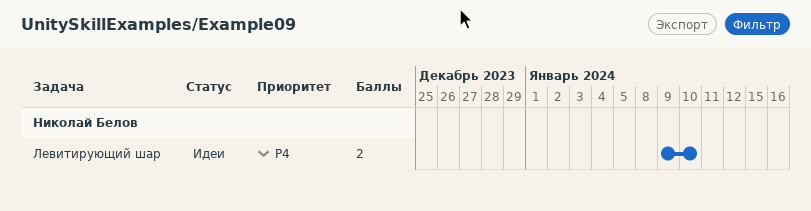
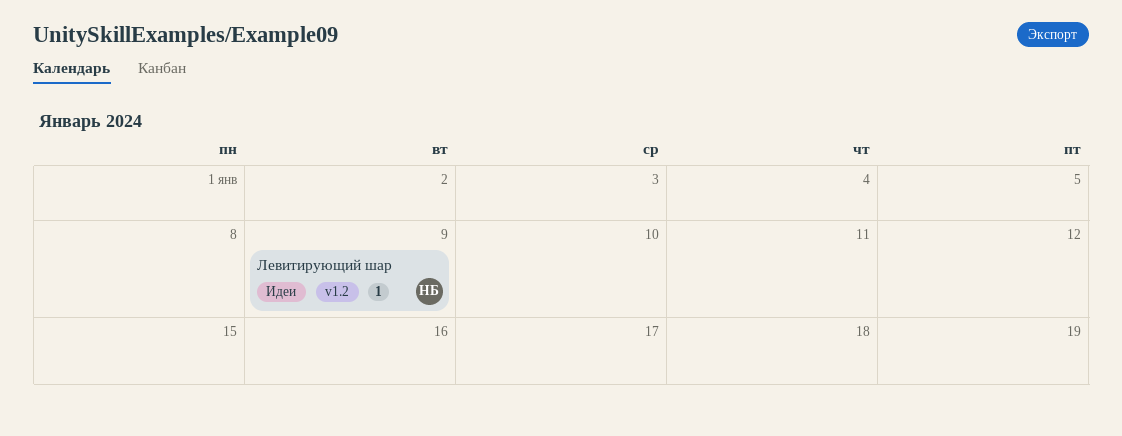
Левитирующий шар, estimate: 2 -> 1
Левитирующий шар, due: Jan 10 -> Jan 9

